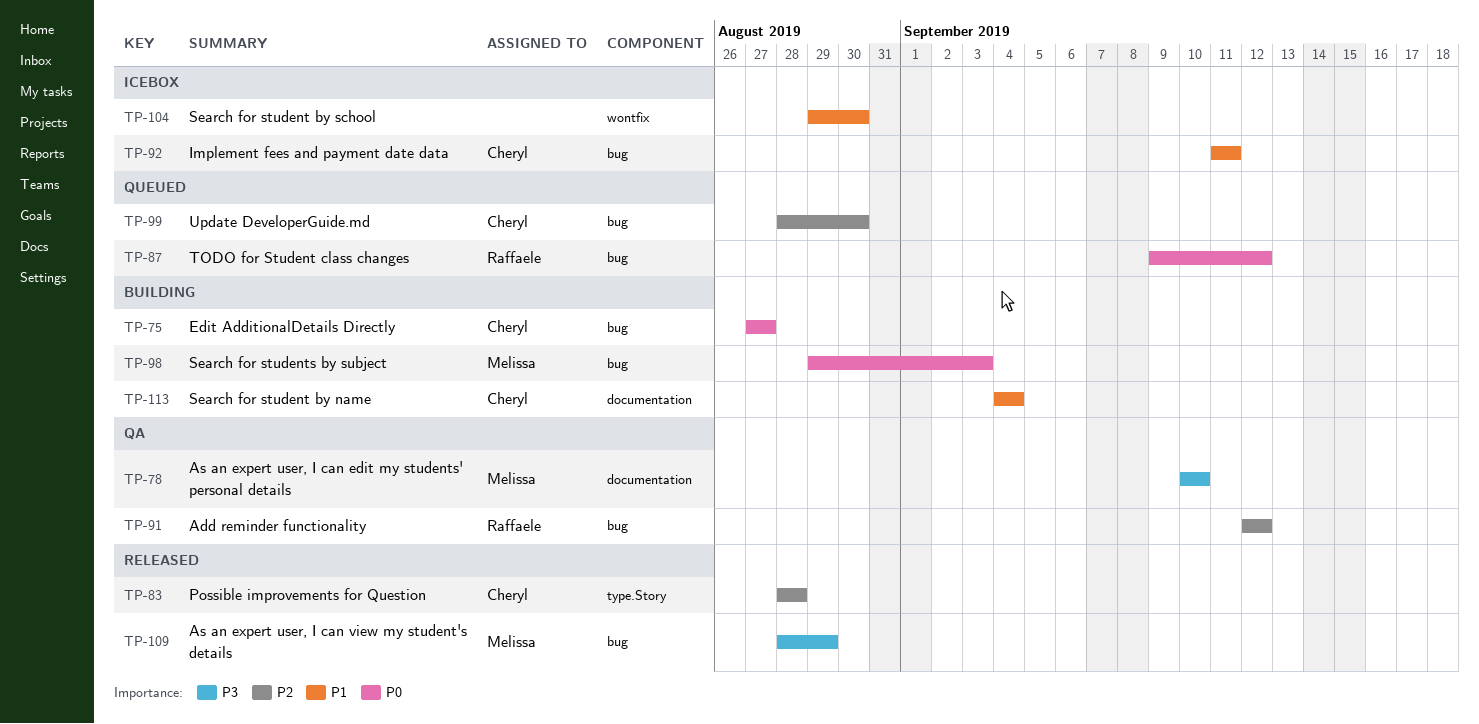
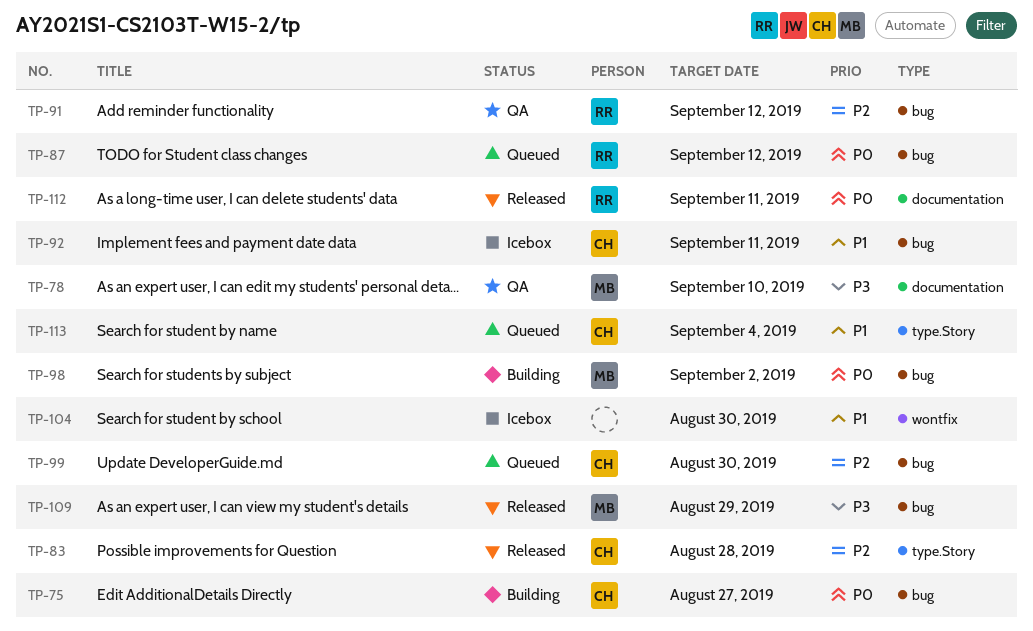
TP-98, due: Sep 3 -> Sep 2
TP-112: none -> present
TP-113, status: Building -> Queued
TP-113, label: documentation -> type.Story

